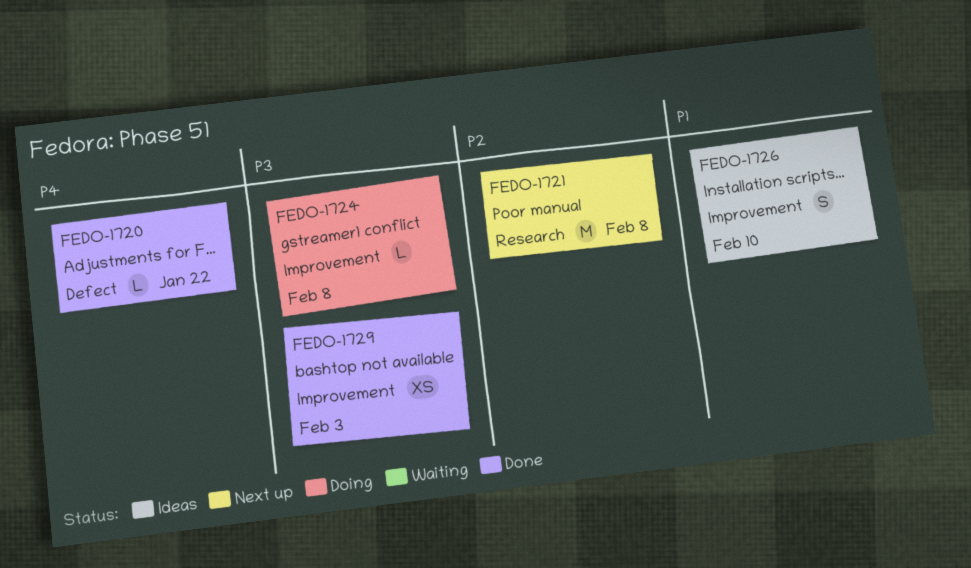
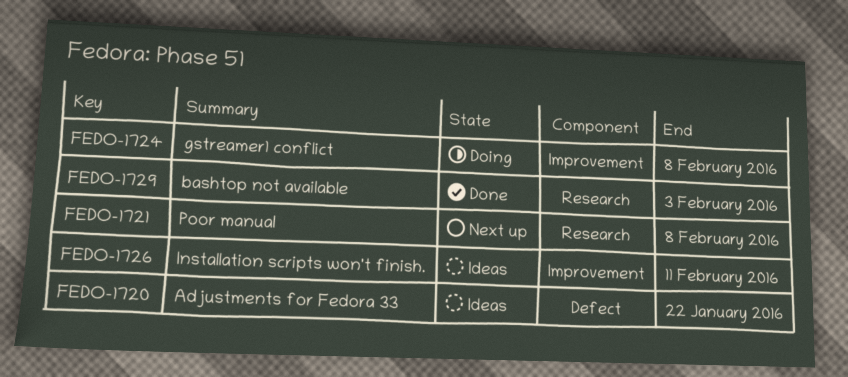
FEDO-1720, status: Done -> Ideas
FEDO-1726, due: Feb 10 -> Feb 11
FEDO-1729, label: Improvement -> Research

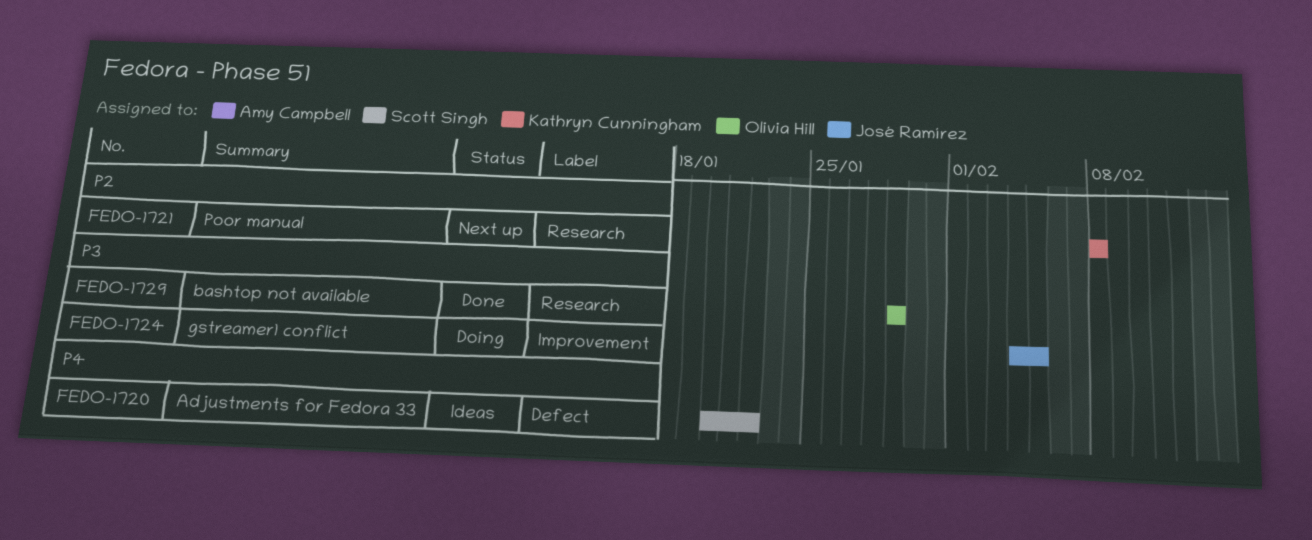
FEDO-1724, due: Feb 8 -> Feb 5
FEDO-1726: present -> none
FEDO-1729, due: Feb 3 -> Jan 29

